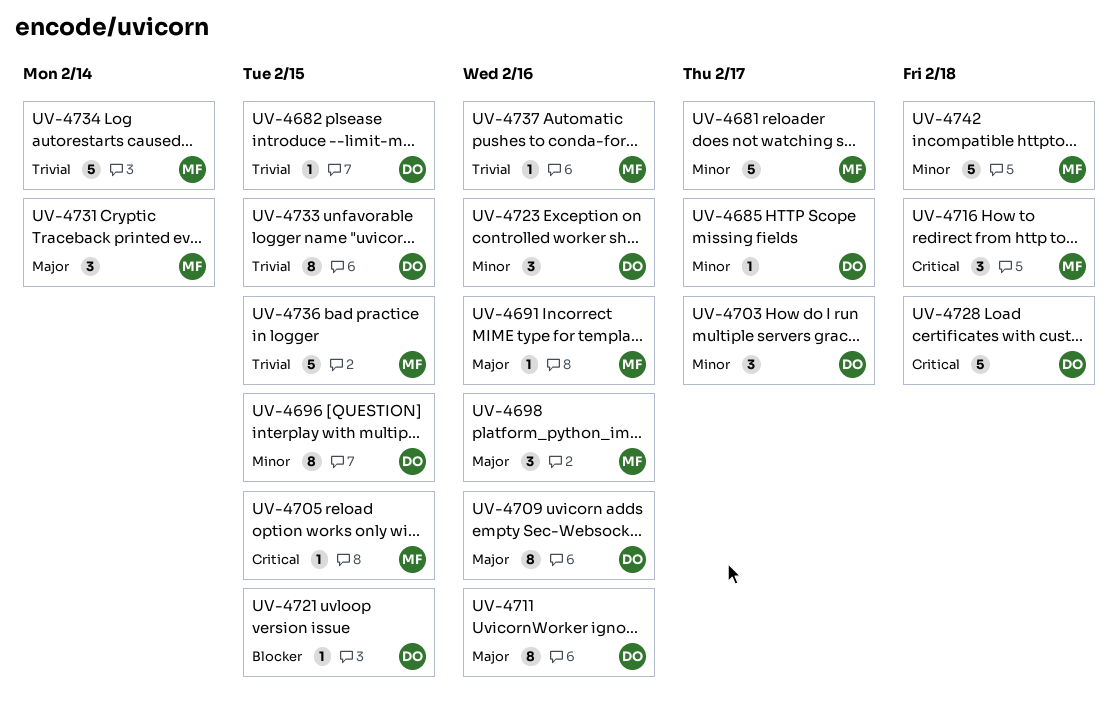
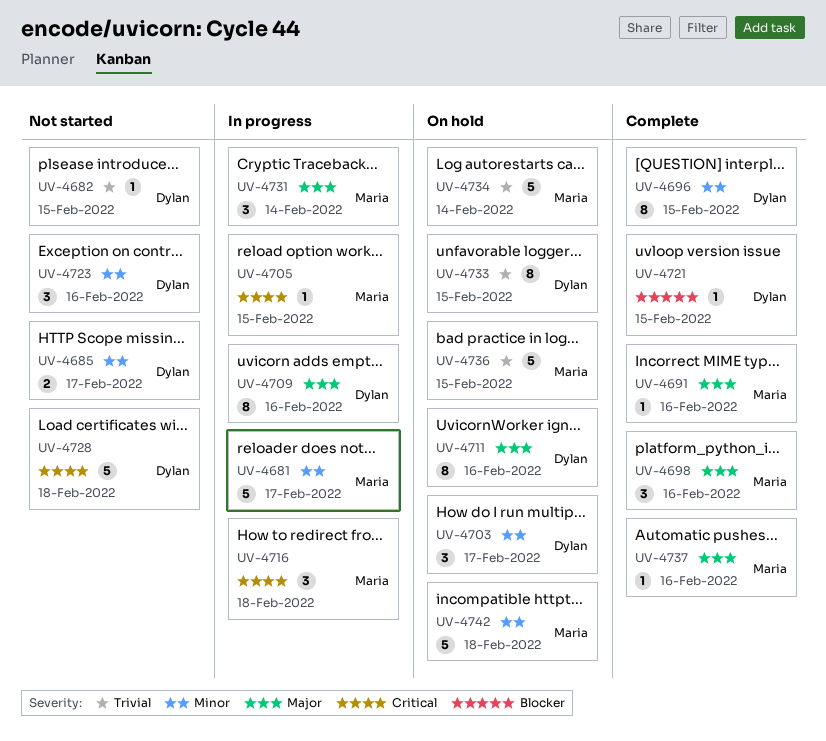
UV-4685, estimate: 1 -> 2
UV-4737, priority: Trivial -> Major

